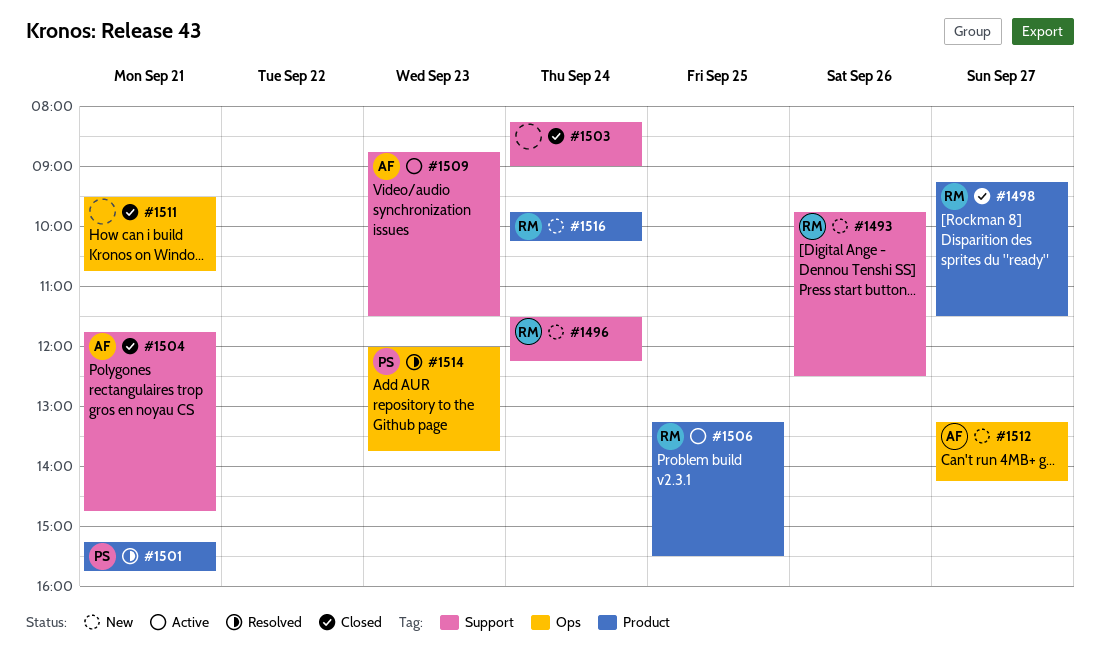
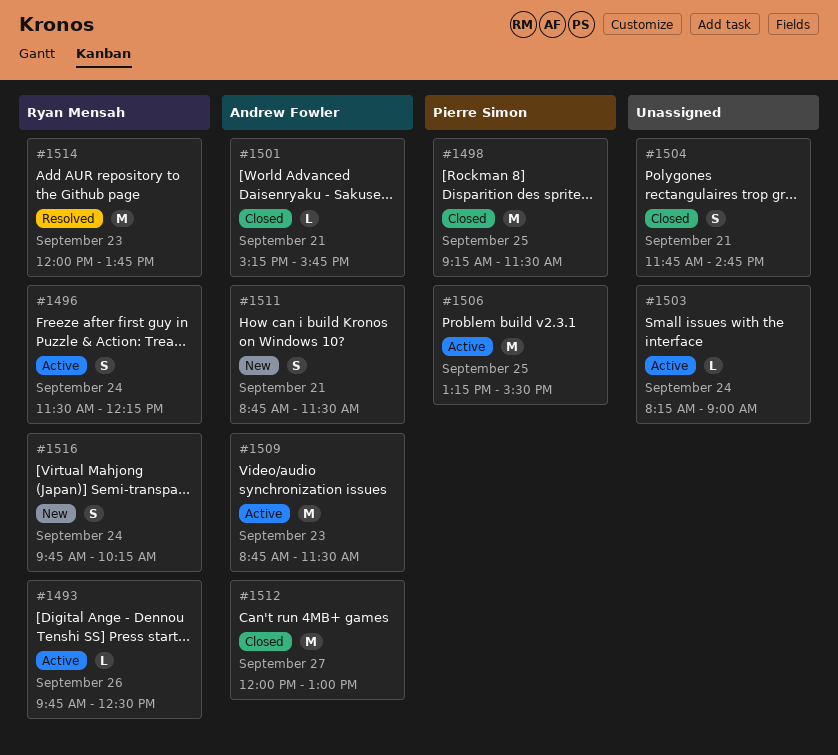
#1493, status: New -> Active
#1496, status: New -> Active
#1498, owner: Ryan Mensah -> Pierre Simon
#1498, day: Sep 27 -> Sep 25
#1501, status: Resolved -> Closed
#1501, owner: Pierre Simon -> Andrew Fowler
#1503, status: Closed -> Active
#1504, owner: Andrew Fowler -> none
#1506, owner: Ryan Mensah -> Pierre Simon
#1511, status: Closed -> New
#1511, owner: none -> Andrew Fowler
#1511, begins: 09:30 -> 08:45
#1511, ends: 10:45 -> 11:30
#1512, status: New -> Closed
#1512, begins: 13:15 -> 12:00
#1512, ends: 14:15 -> 13:00
#1514, owner: Pierre Simon -> Ryan Mensah

